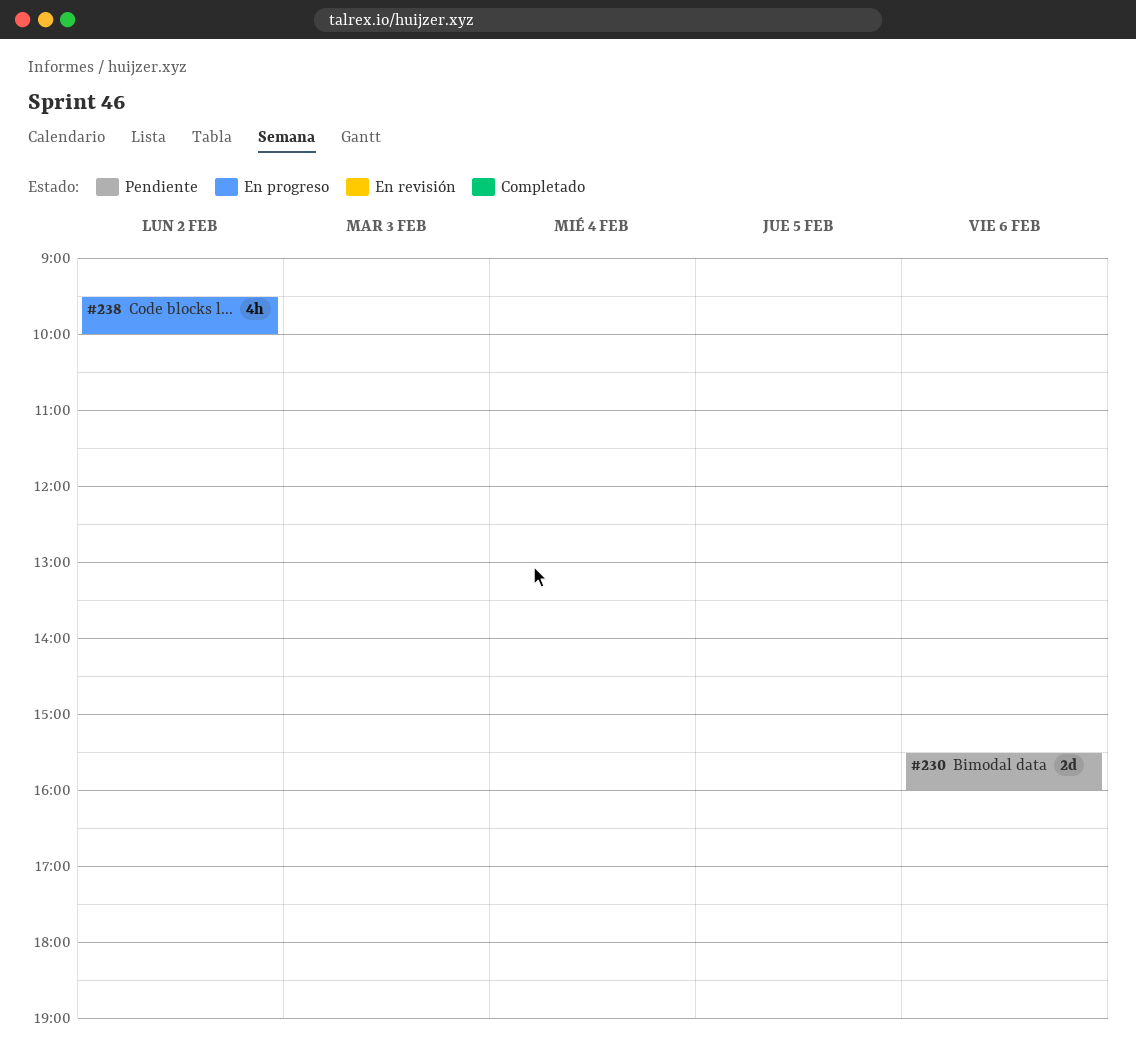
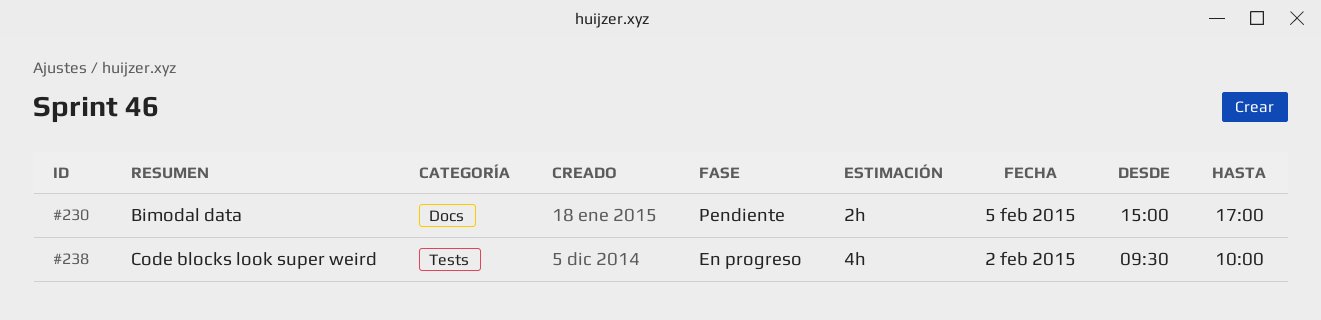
#230, estimate: 2d -> 2h
#230, day: Feb 6 -> Feb 5
#230, begins: 15:30 -> 15:00
#230, ends: 16:00 -> 17:00

